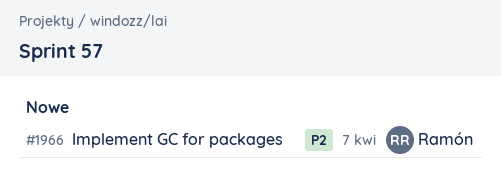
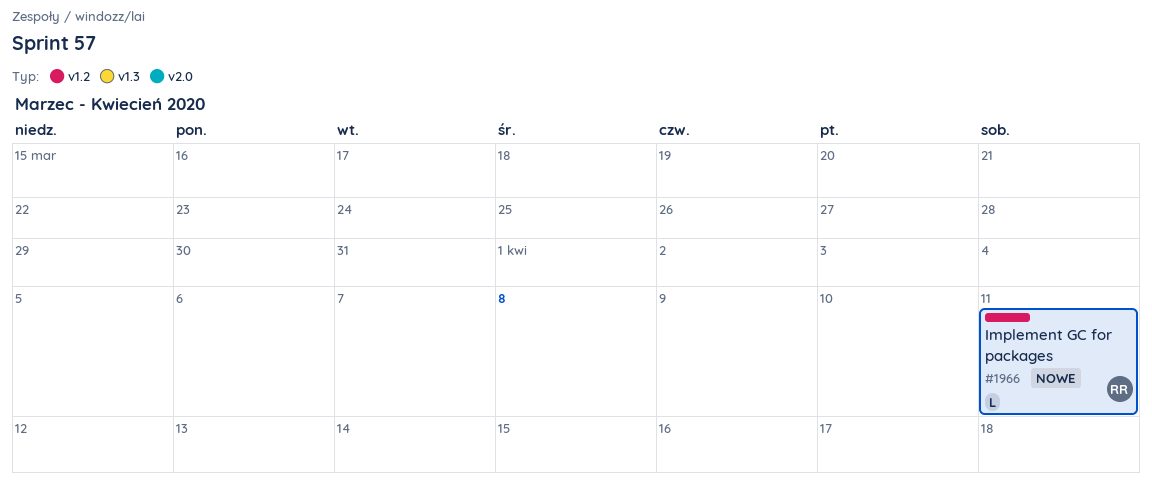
#1966, due: Apr 7 -> Apr 11

